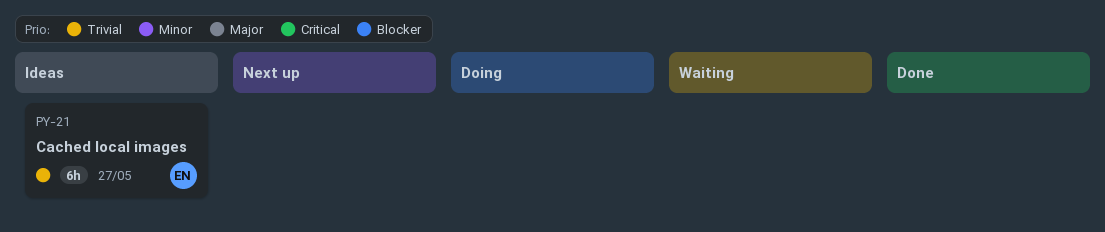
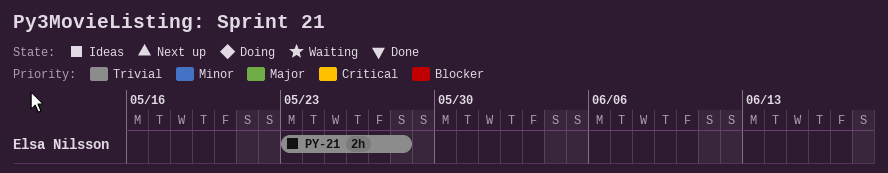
PY-21, estimate: 6h -> 2h
PY-21, due: May 27 -> May 28

